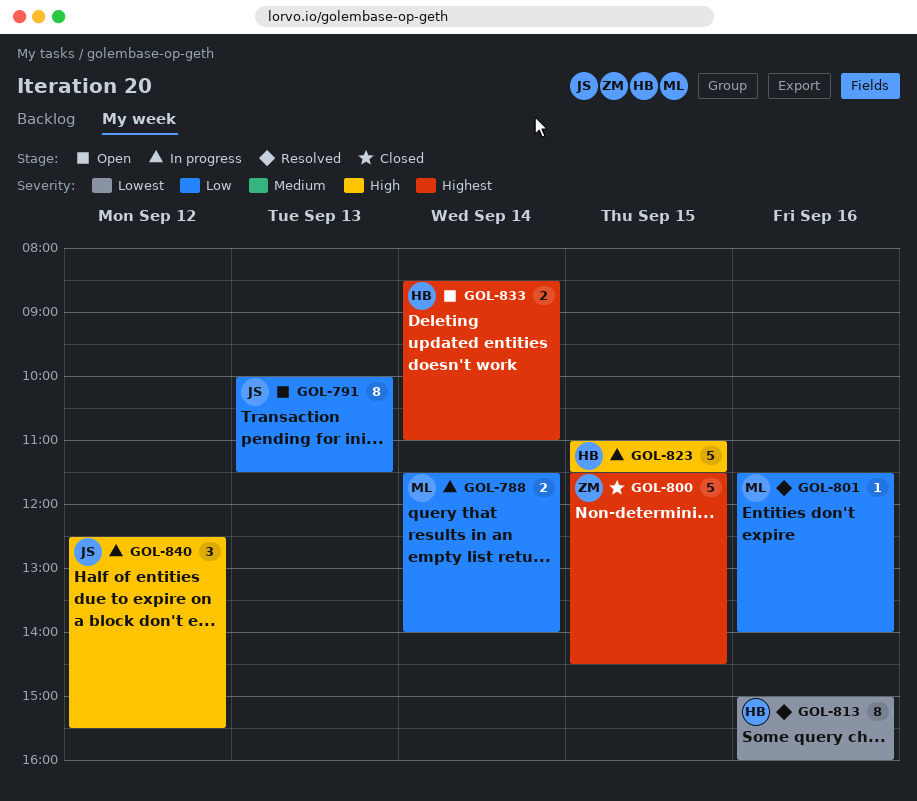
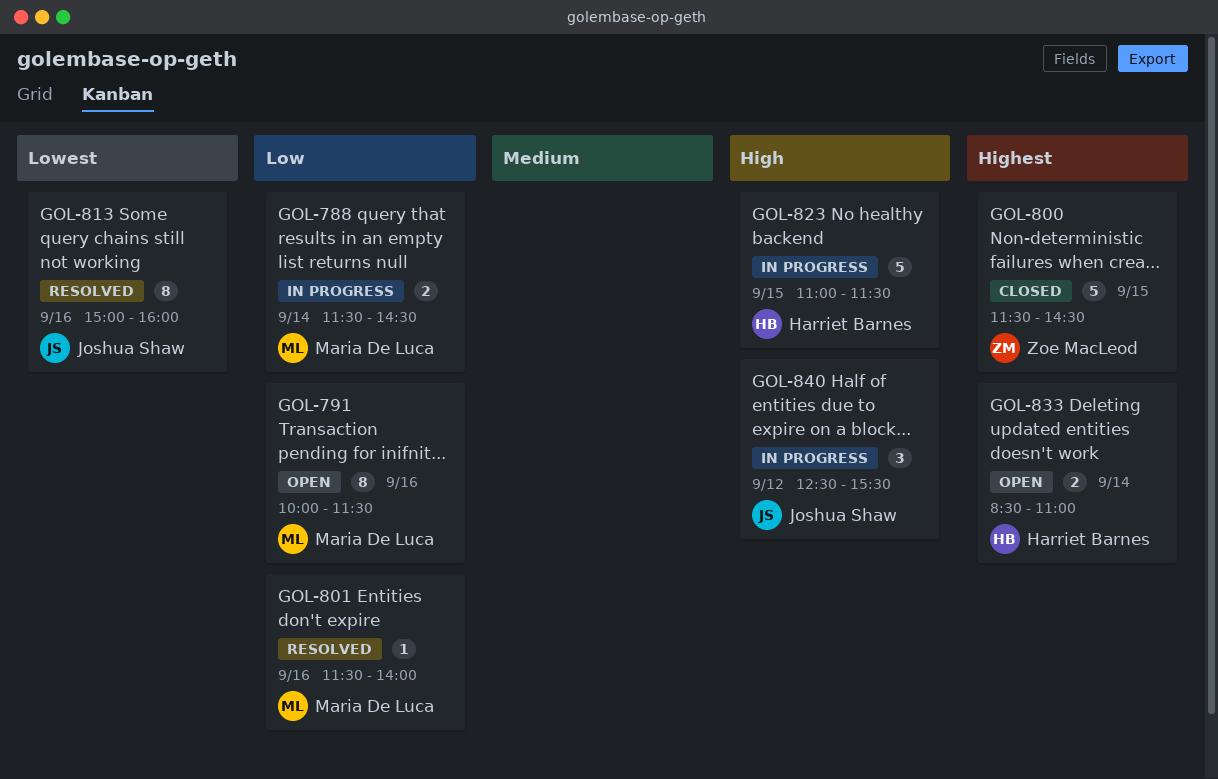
GOL-788, ends: 14:00 -> 14:30
GOL-791, owner: Joshua Shaw -> Maria De Luca
GOL-791, day: Sep 13 -> Sep 16
GOL-813, owner: Harriet Barnes -> Joshua Shaw

